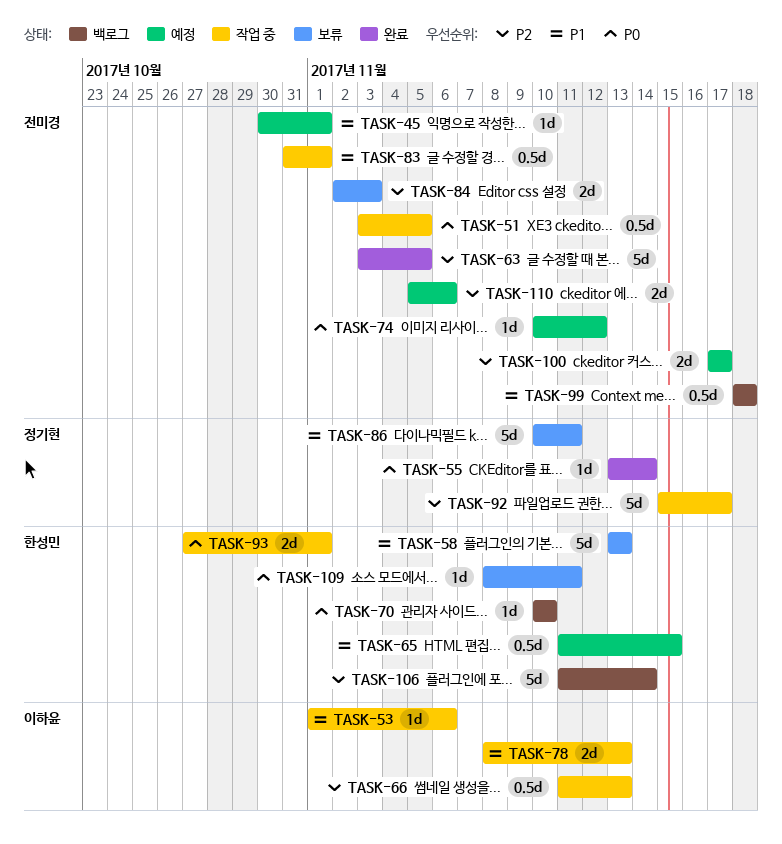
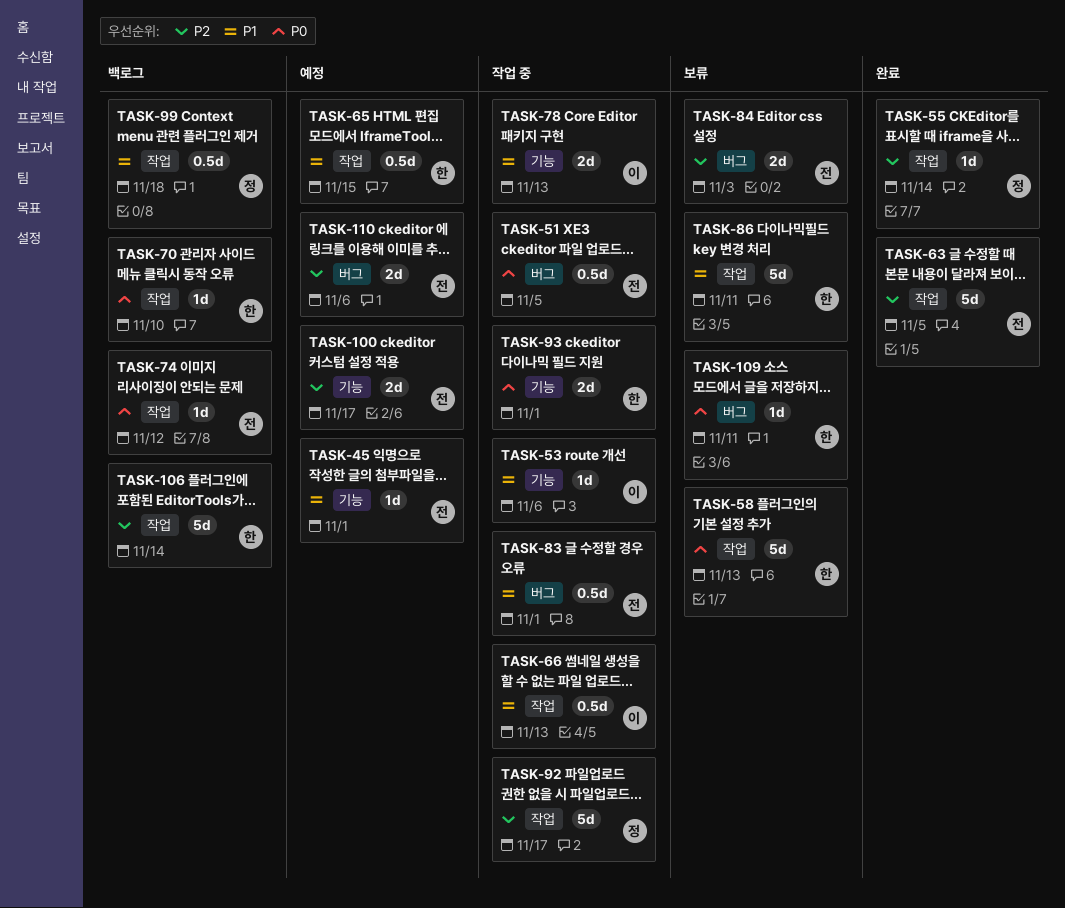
TASK-55, priority: P0 -> P2
TASK-58, priority: P1 -> P0
TASK-66, priority: P2 -> P1
TASK-74, status: 예정 -> 백로그
TASK-86, owner: 정기현 -> 한성민
TASK-99, owner: 전미경 -> 정기현

